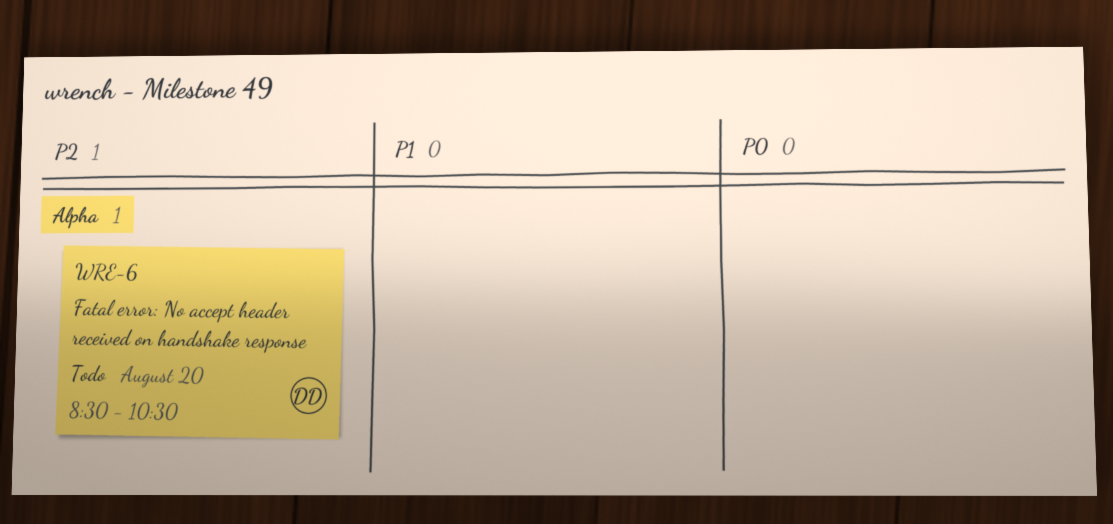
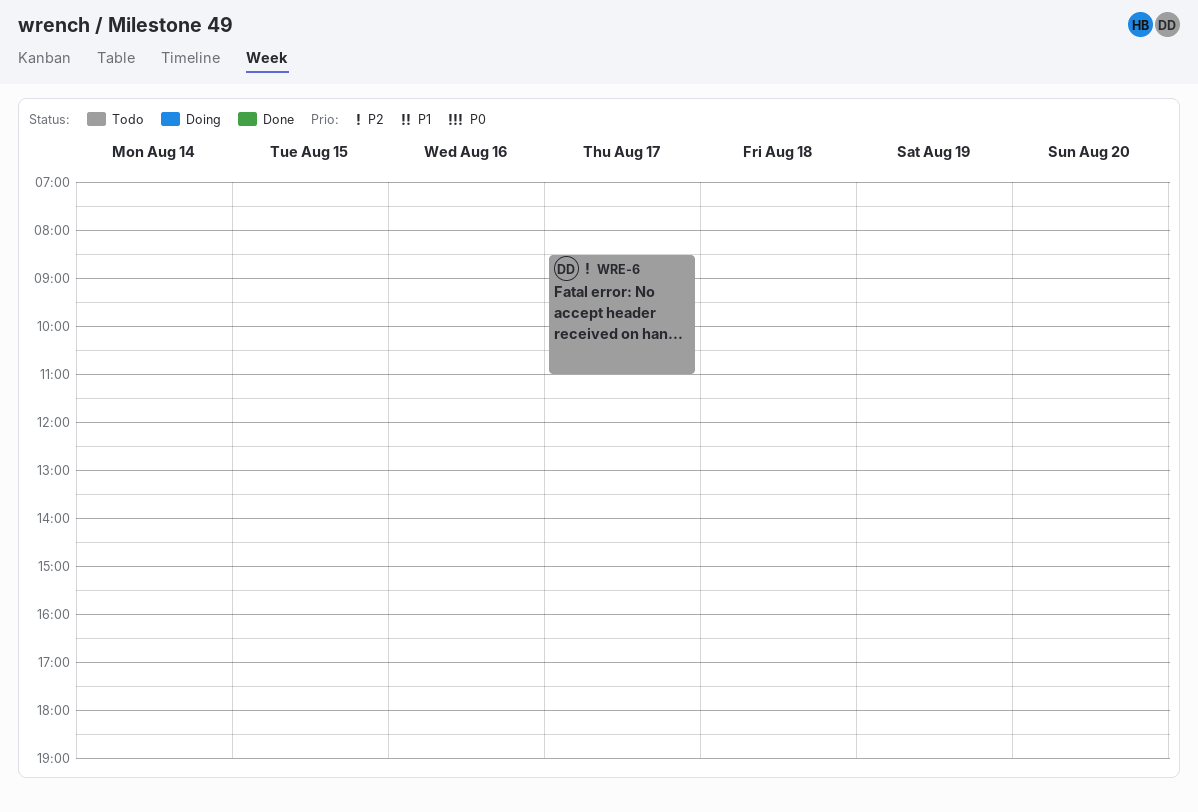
WRE-6, day: Aug 20 -> Aug 17
WRE-6, ends: 10:30 -> 11:00

